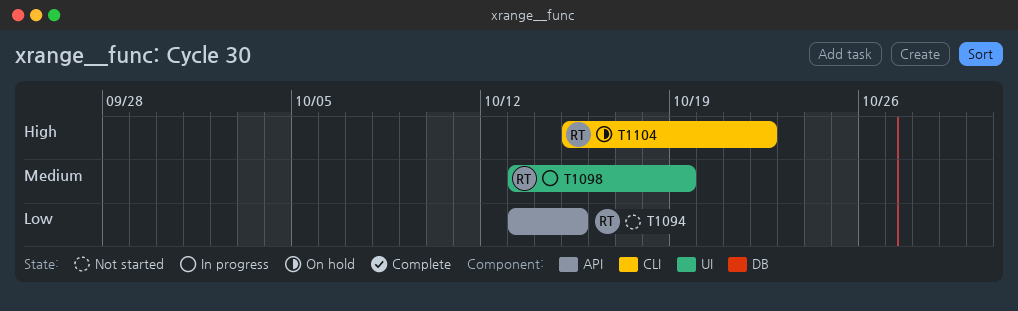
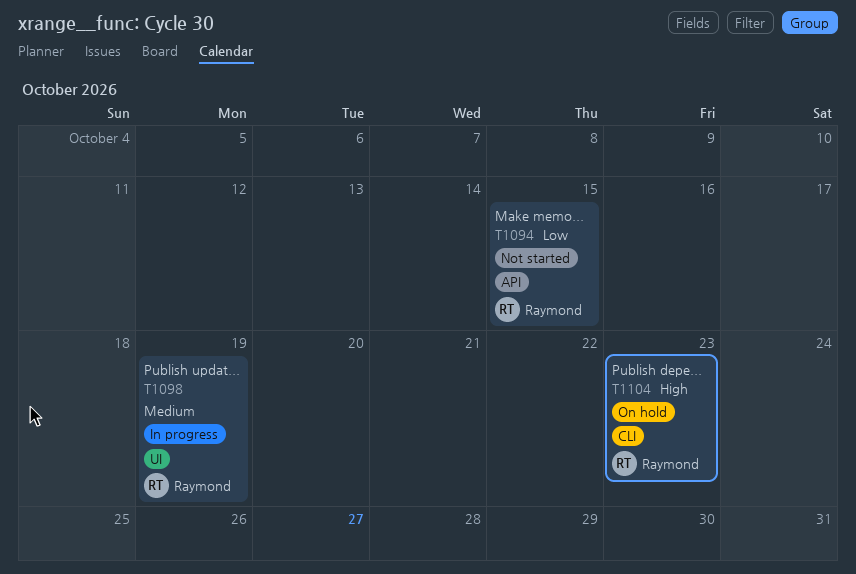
T1104, due: Oct 22 -> Oct 23

